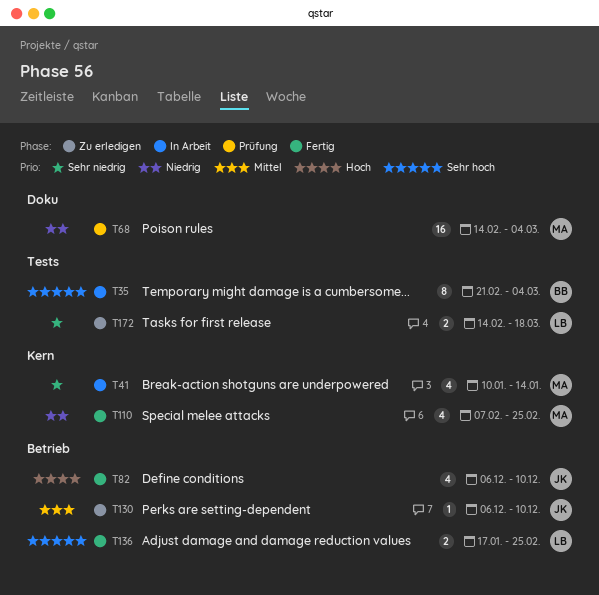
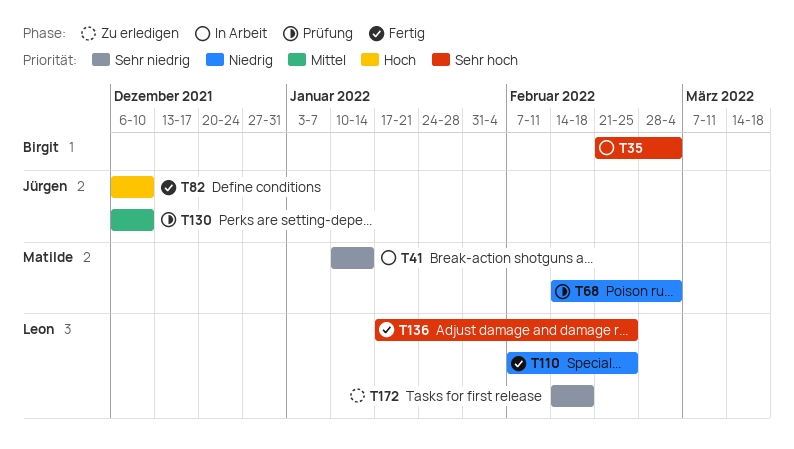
T110, owner: Matilde -> Leon
T130, status: Zu erledigen -> Prüfung
T172, due: Mar 18 -> Feb 18

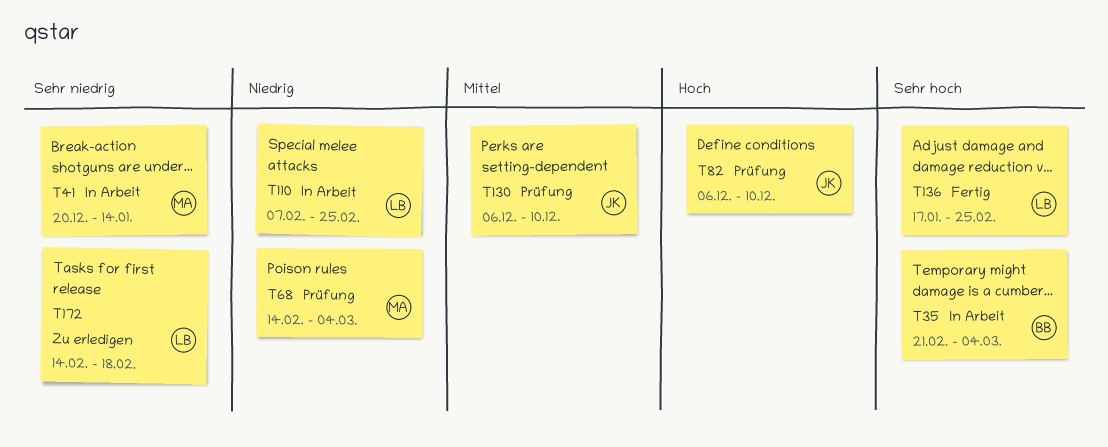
T41, start: Jan 10 -> Dec 20
T82, status: Fertig -> Prüfung
T110, status: Fertig -> In Arbeit

